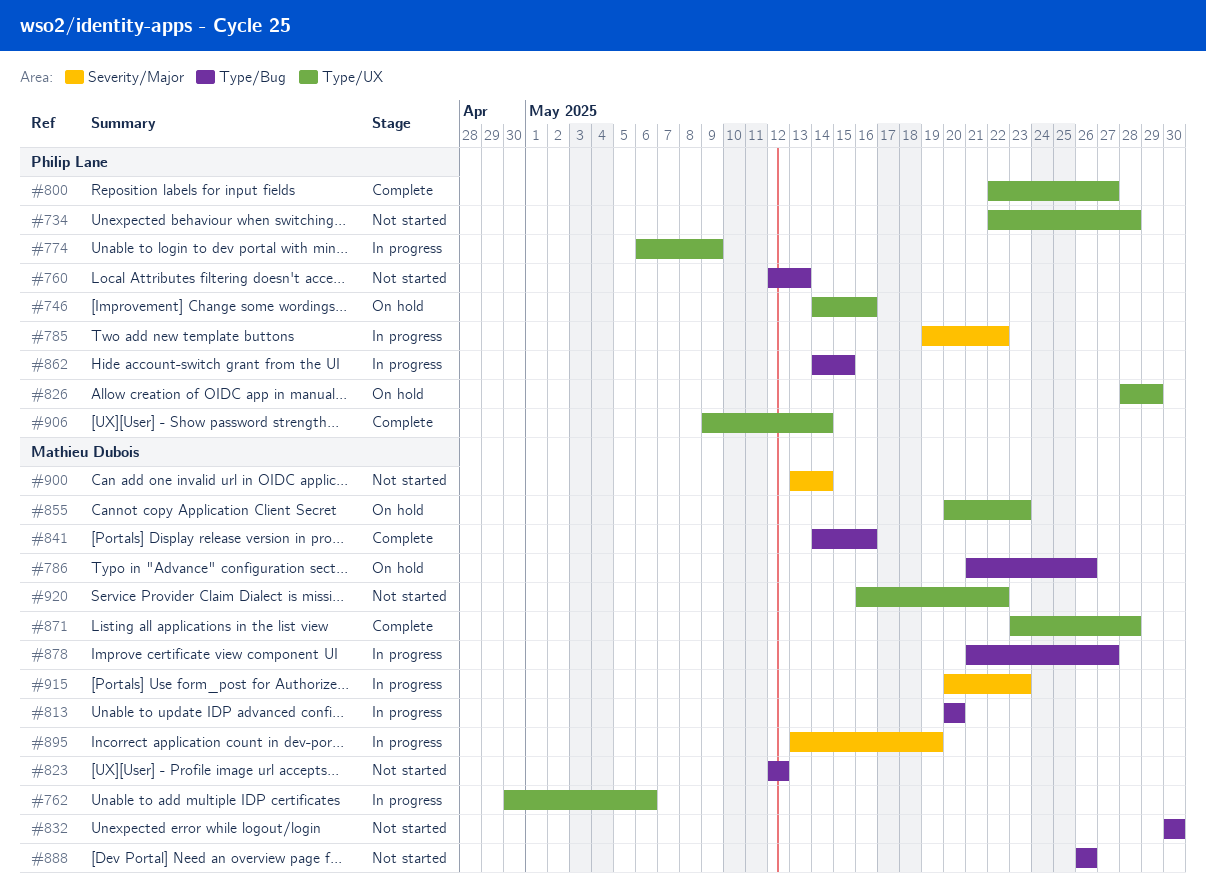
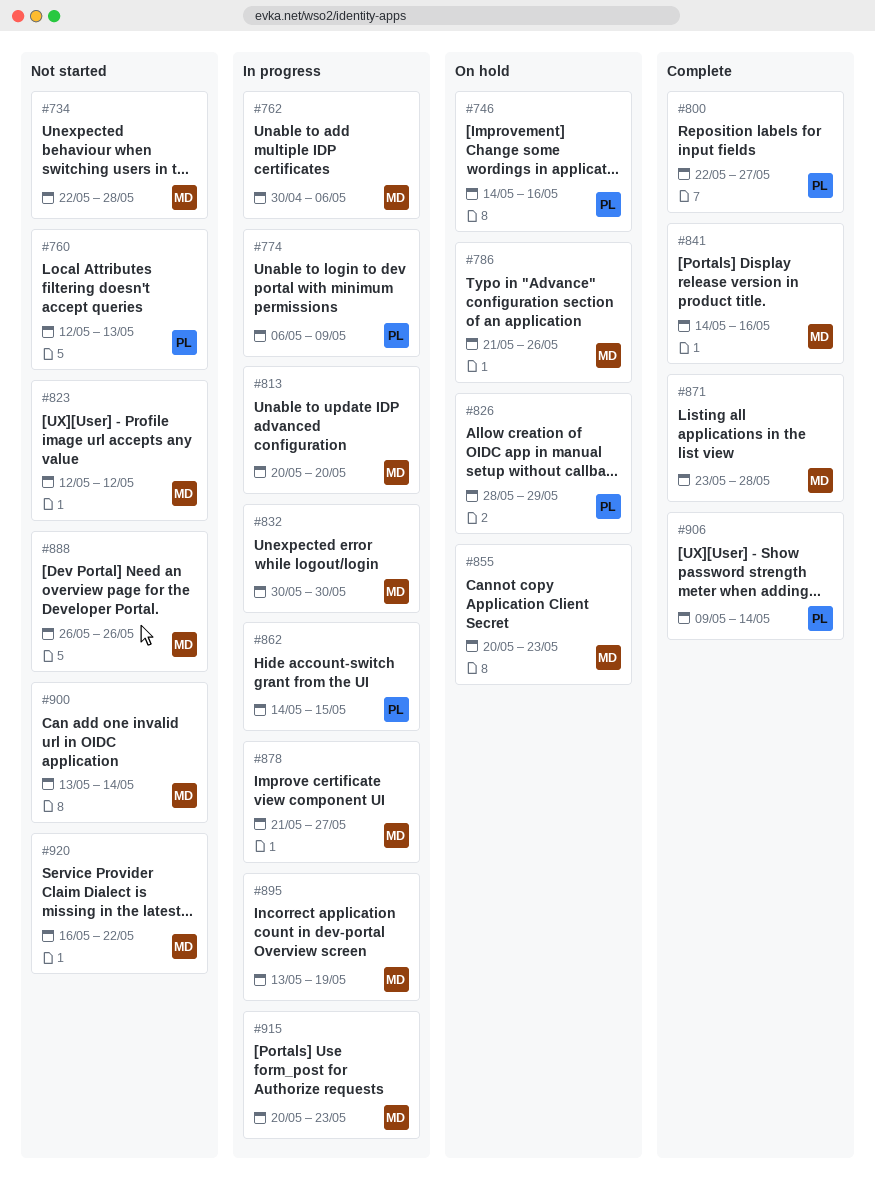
#734, owner: Philip Lane -> Mathieu Dubois
#785: present -> none
#832, status: Not started -> In progress

